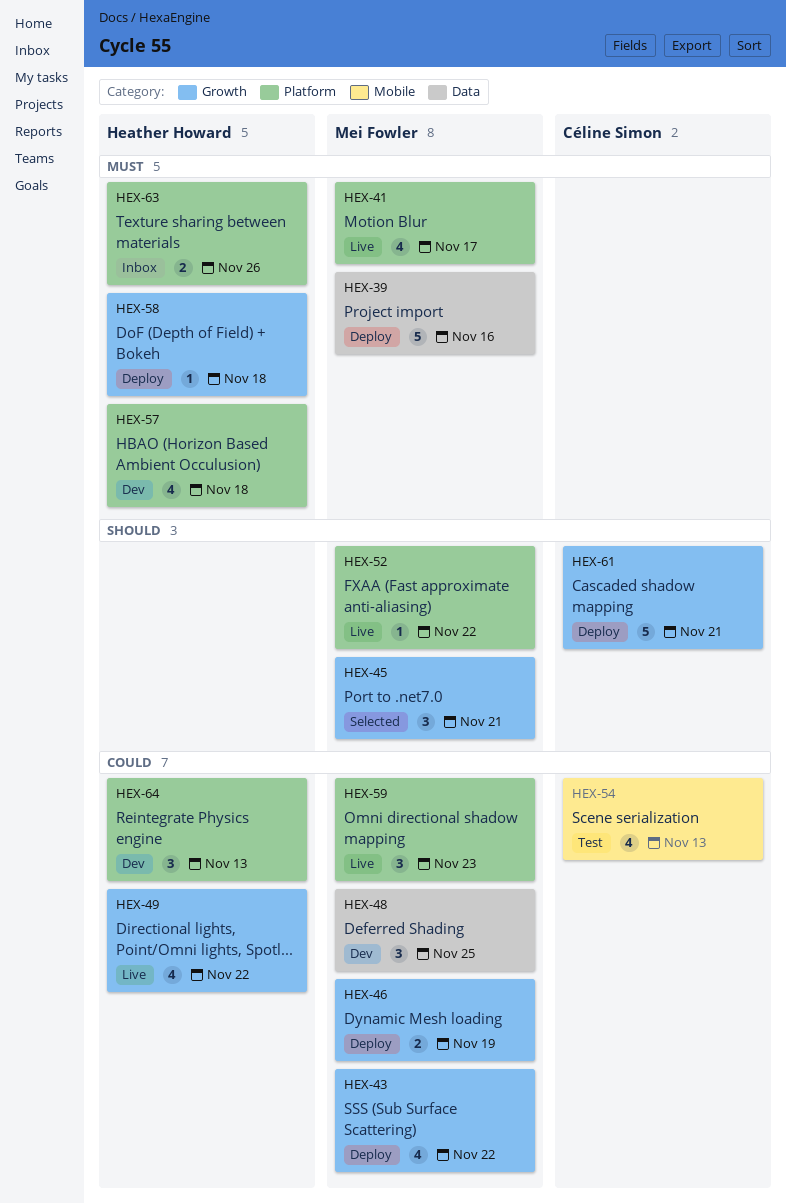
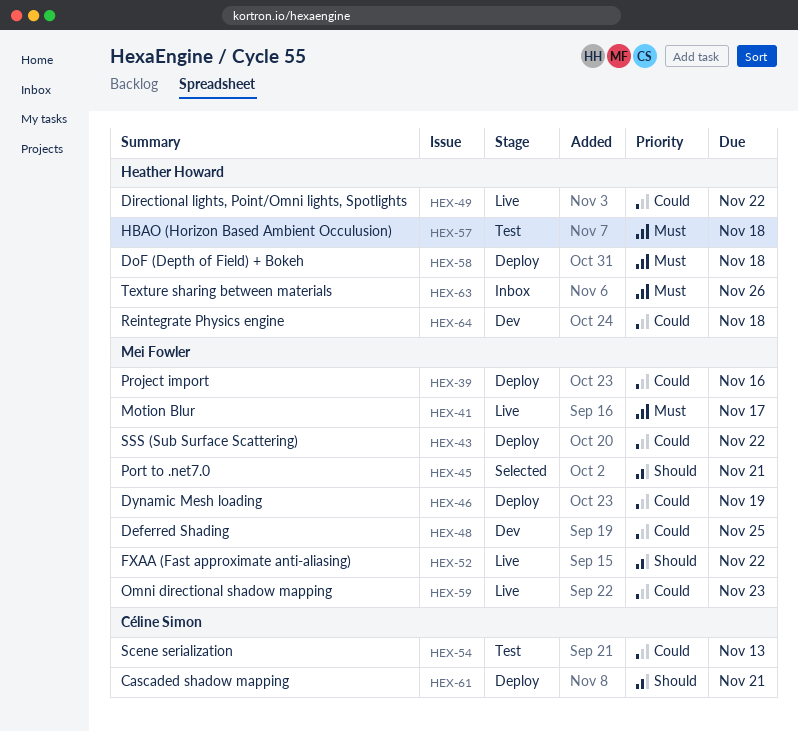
HEX-39, priority: Must -> Could
HEX-57, status: Dev -> Test
HEX-64, due: Nov 13 -> Nov 18

